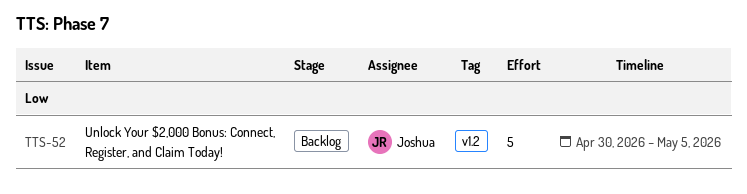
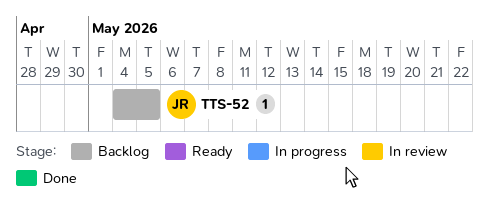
TTS-52, estimate: 5 -> 1
TTS-52, start: Apr 30 -> May 4

